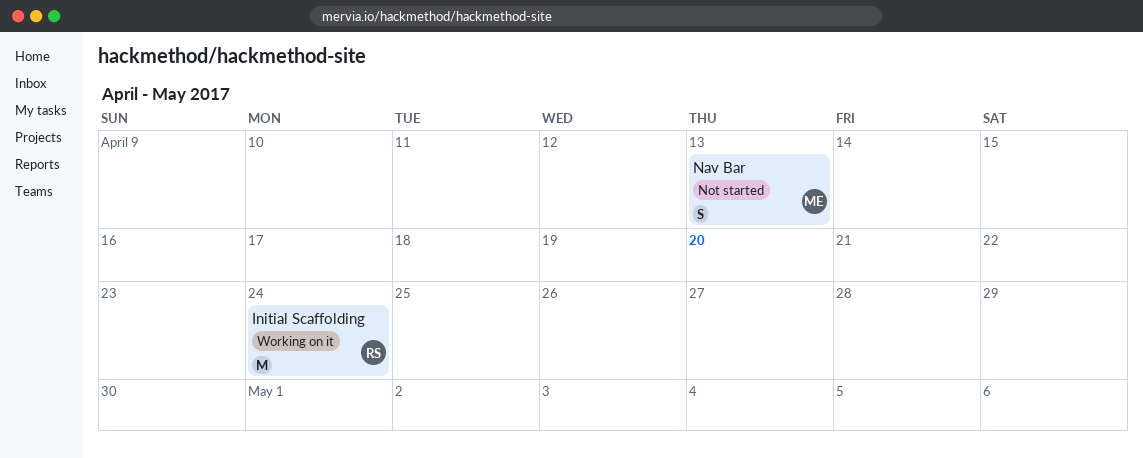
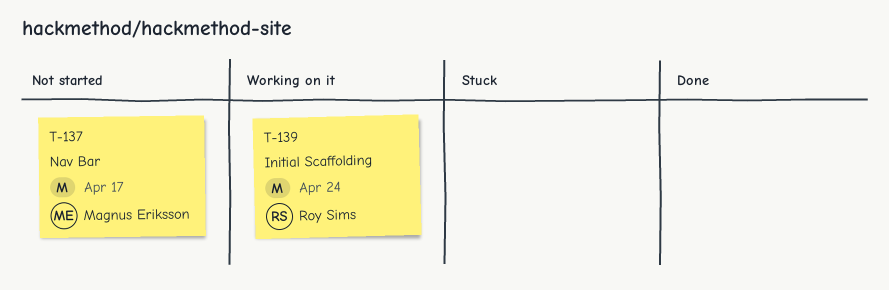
Nav Bar, estimate: S -> M
Nav Bar, due: Apr 13 -> Apr 17

